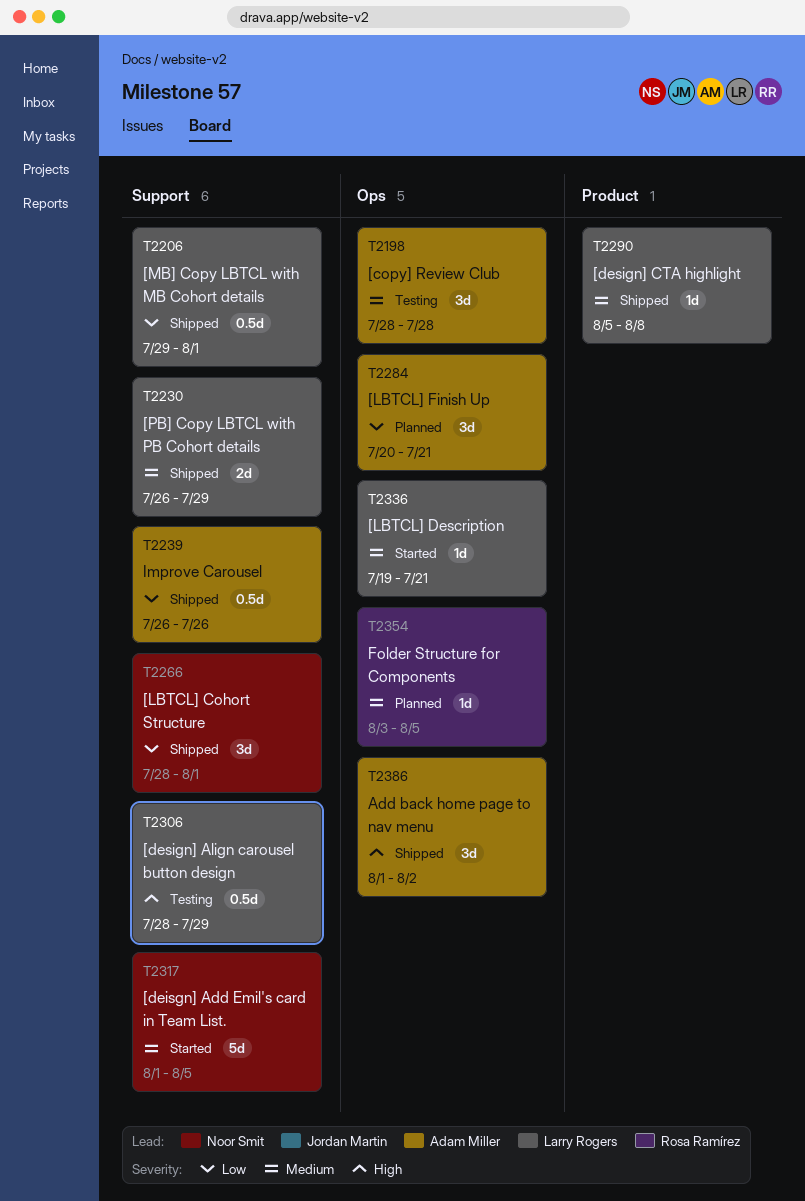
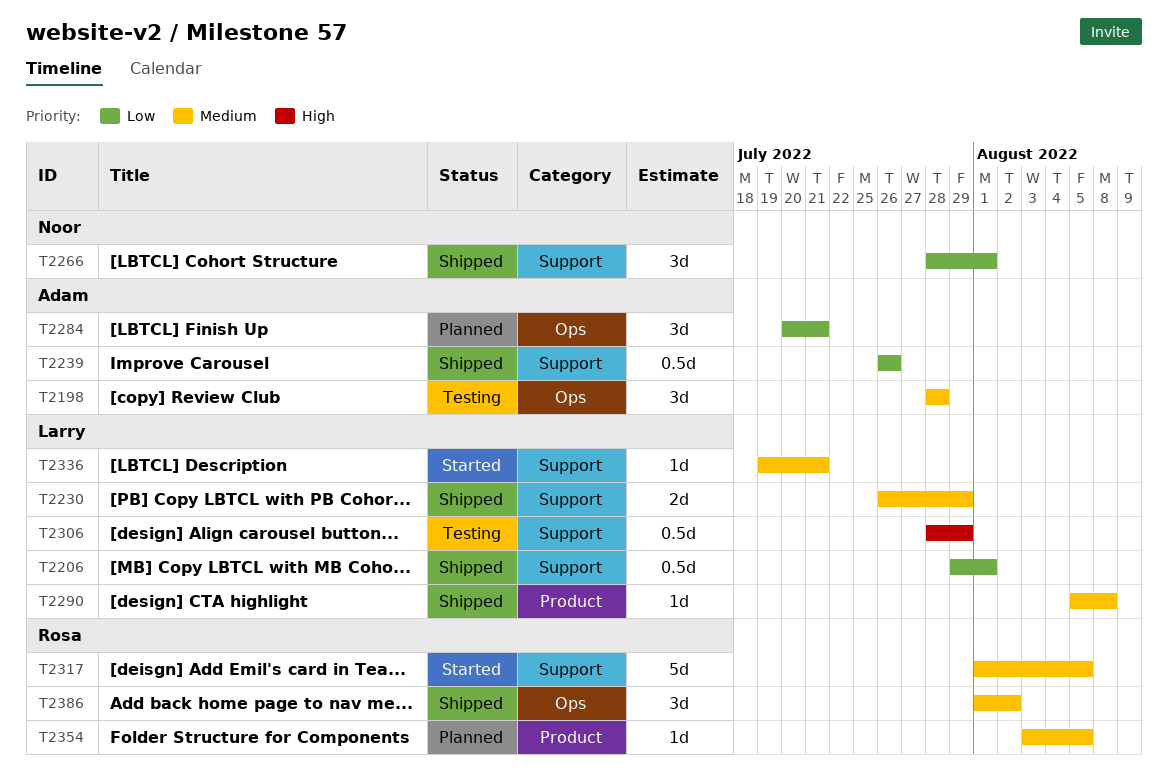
T2317, owner: Noor Smit -> Rosa Ramírez
T2336, label: Ops -> Support
T2354, label: Ops -> Product
T2386, owner: Adam Miller -> Rosa Ramírez
T2386, priority: High -> Medium

